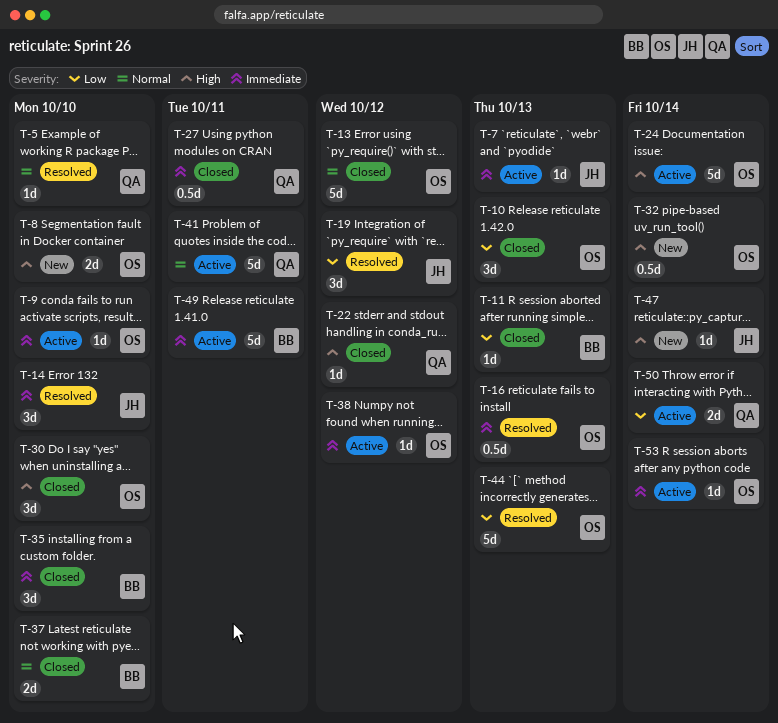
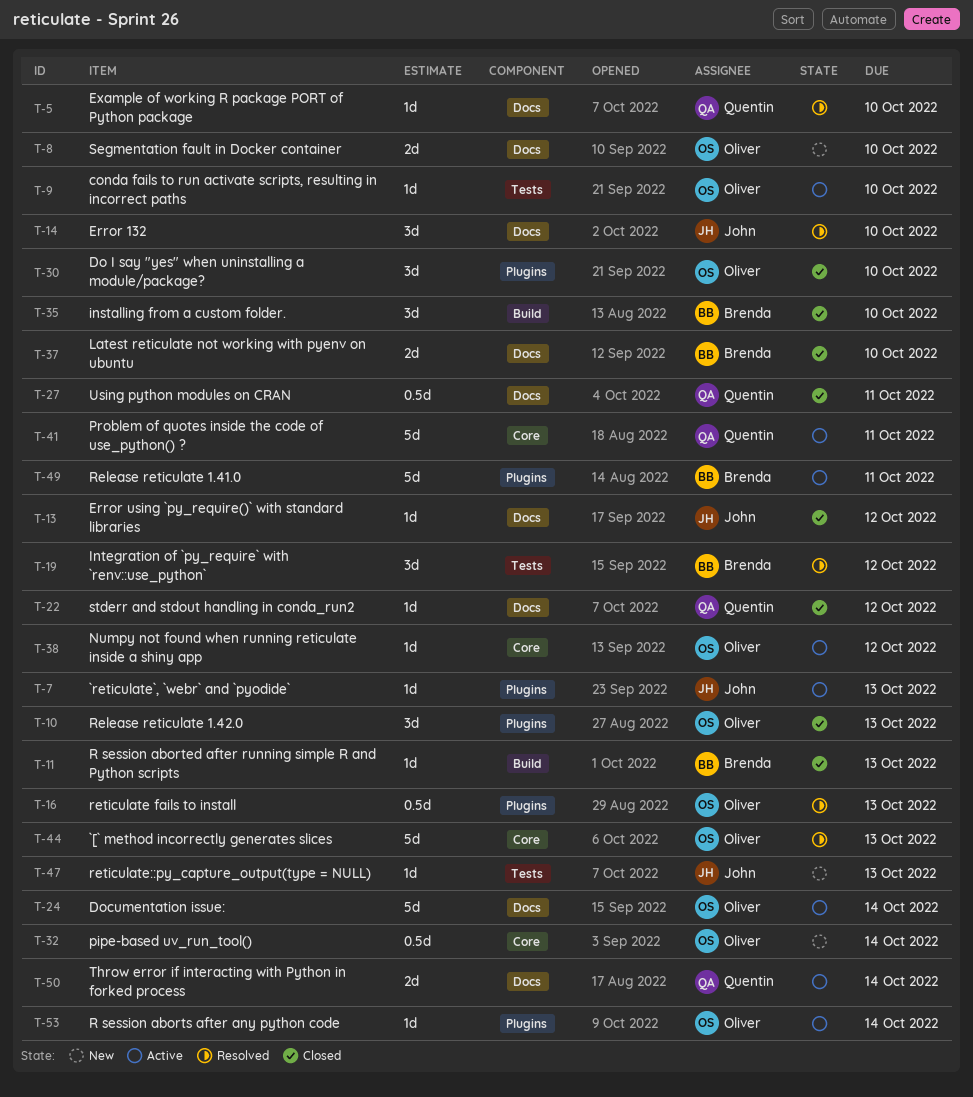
T-13, owner: Oliver -> John
T-13, estimate: 5d -> 1d
T-19, owner: John -> Brenda
T-47, due: Oct 14 -> Oct 13

